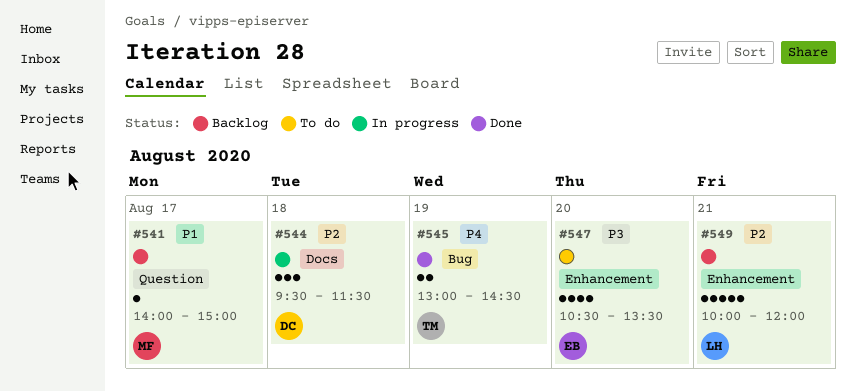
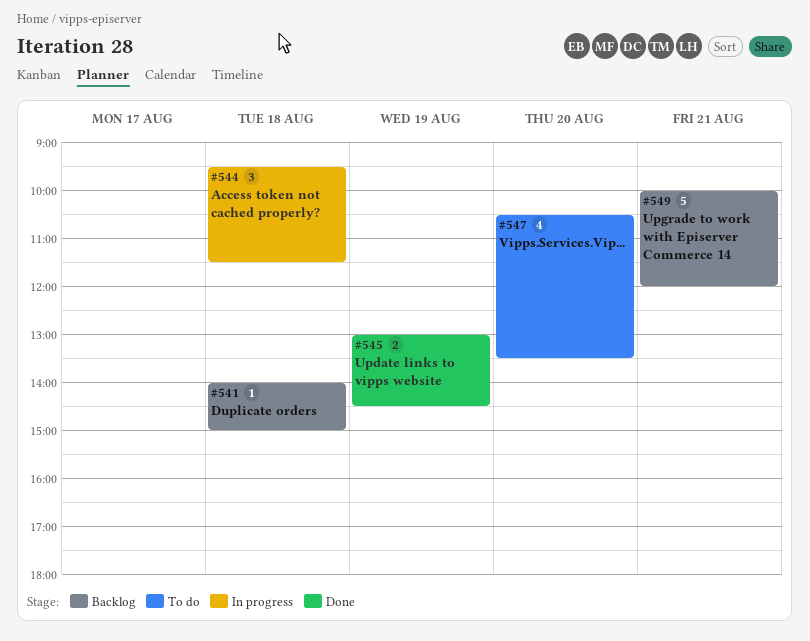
#541, day: Aug 17 -> Aug 18

